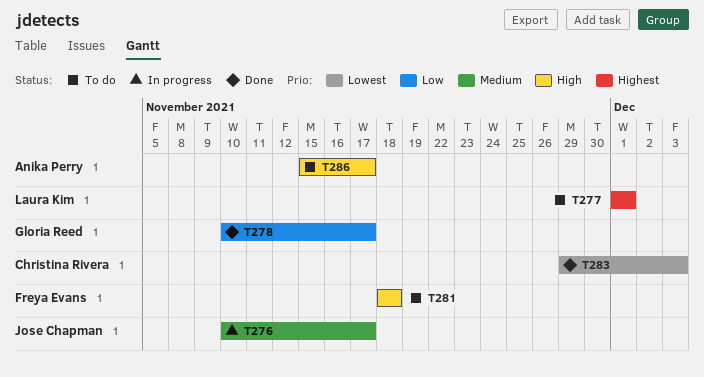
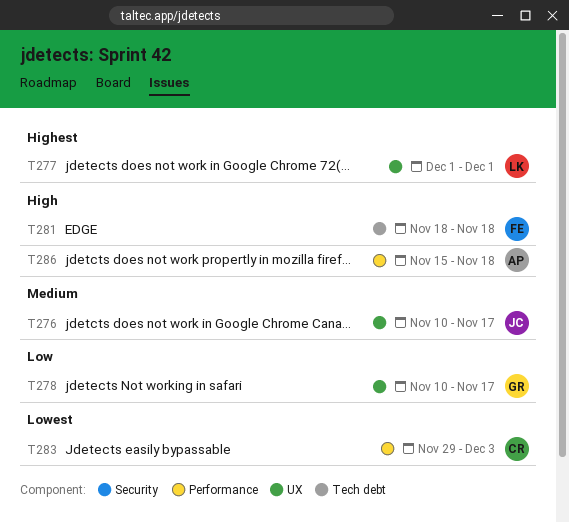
T286, due: Nov 17 -> Nov 18

